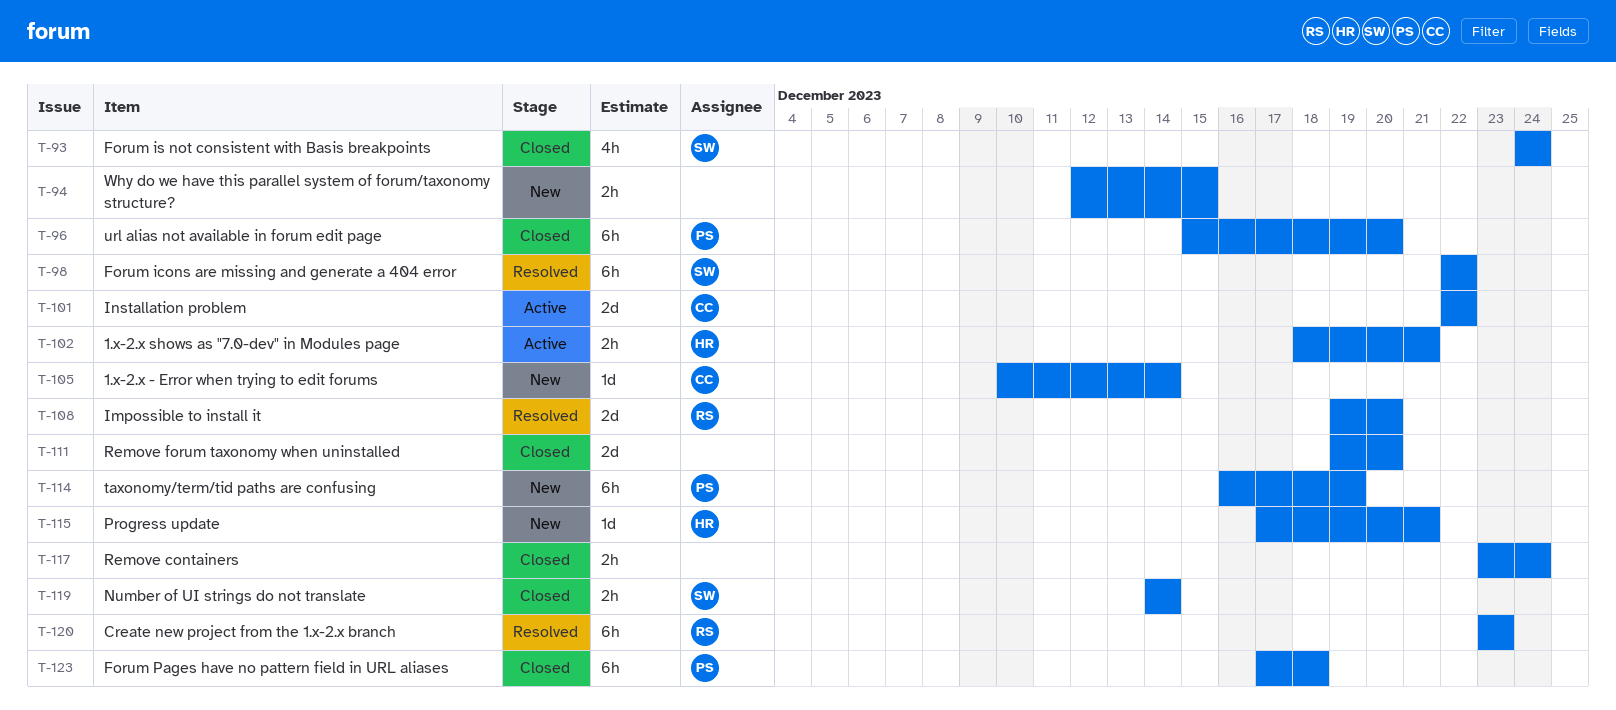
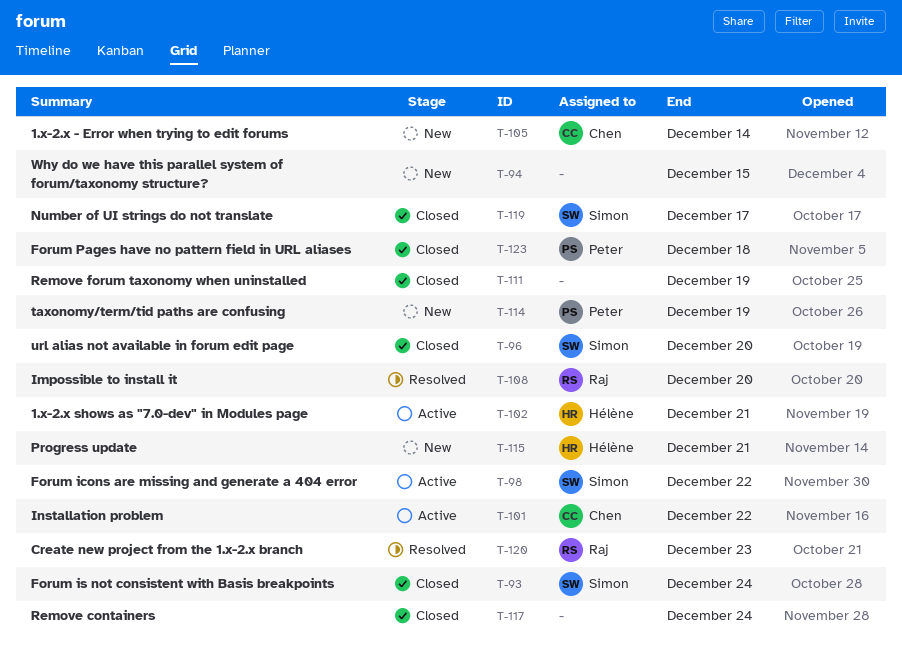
T-96, owner: Peter -> Simon
T-98, status: Resolved -> Active
T-111, due: Dec 20 -> Dec 19
T-119, due: Dec 14 -> Dec 17

